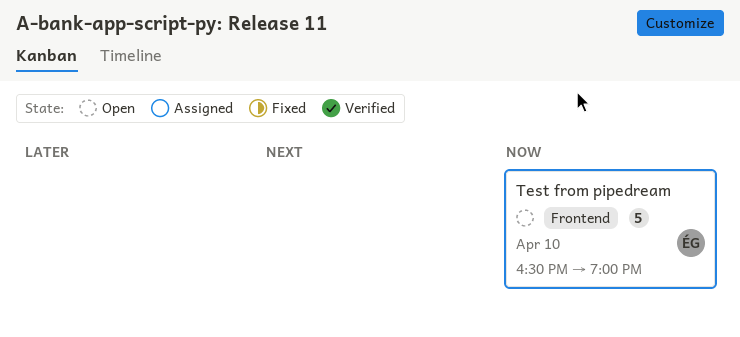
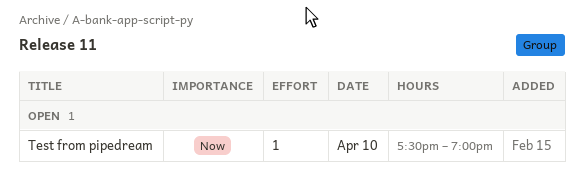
Test from pipedream, estimate: 5 -> 1
Test from pipedream, begins: 16:30 -> 17:30

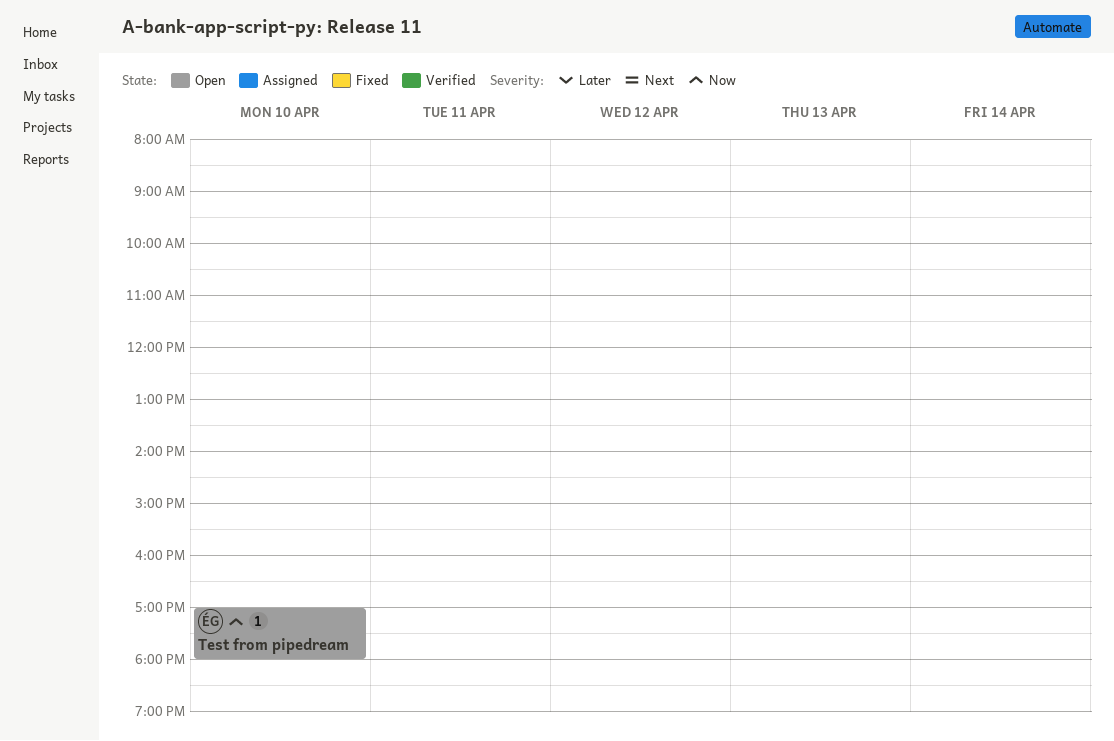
Test from pipedream, begins: 17:30 -> 17:00
Test from pipedream, ends: 19:00 -> 18:00

